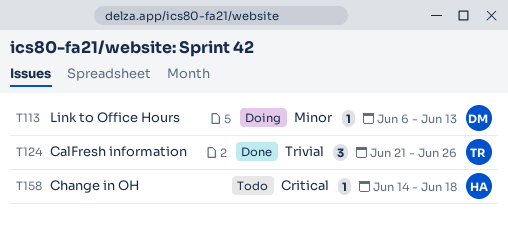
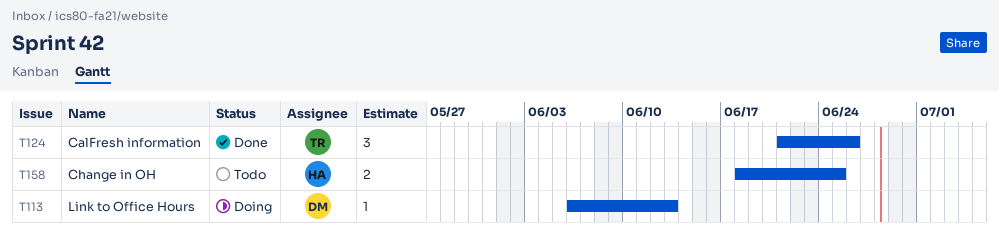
T158, estimate: 1 -> 2
T158, start: Jun 14 -> Jun 18
T158, due: Jun 18 -> Jun 25

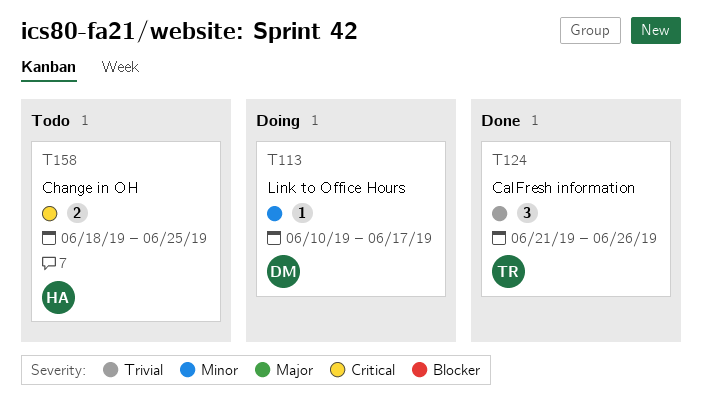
T113, start: Jun 6 -> Jun 10
T113, due: Jun 13 -> Jun 17

